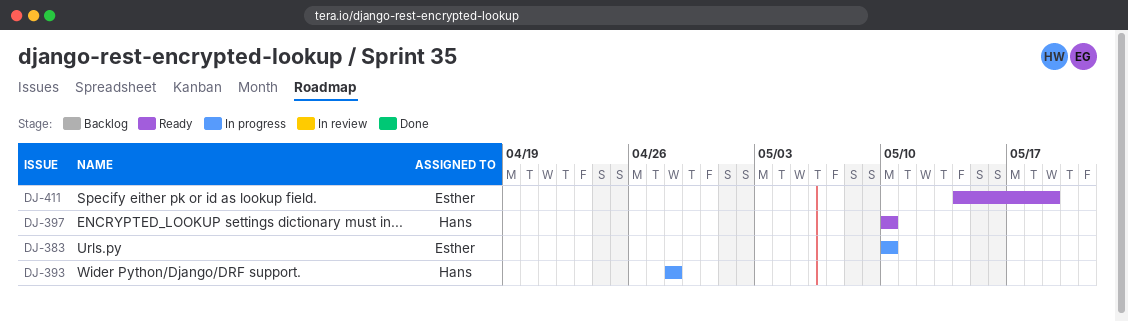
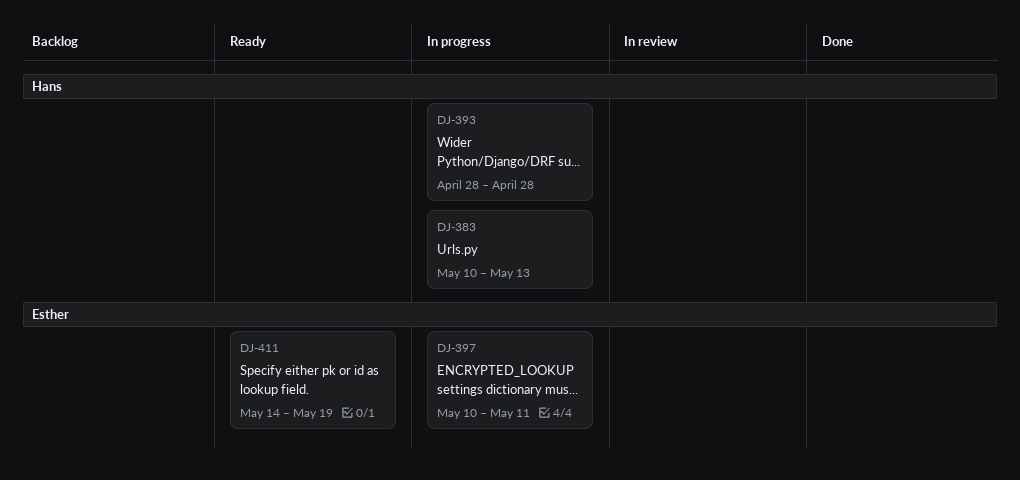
DJ-383, owner: Esther -> Hans
DJ-383, due: May 10 -> May 13
DJ-397, status: Ready -> In progress
DJ-397, owner: Hans -> Esther
DJ-397, due: May 10 -> May 11

